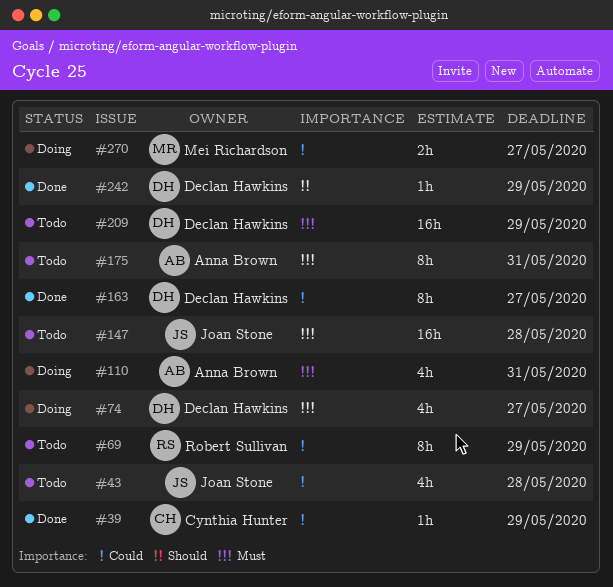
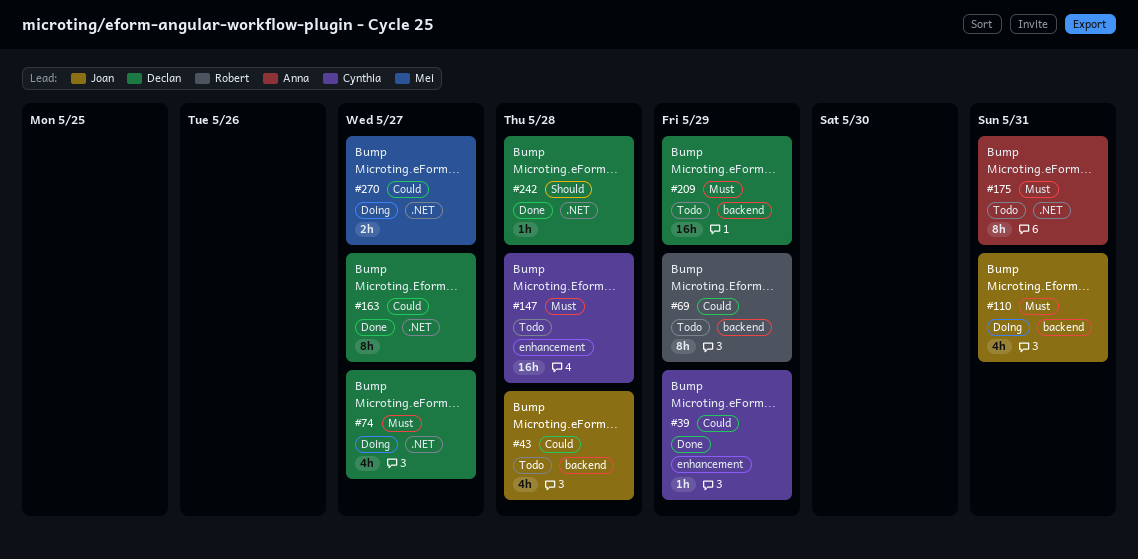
#110, owner: Anna Brown -> Joan Stone
#147, owner: Joan Stone -> Cynthia Hunter
#242, due: May 29 -> May 28

